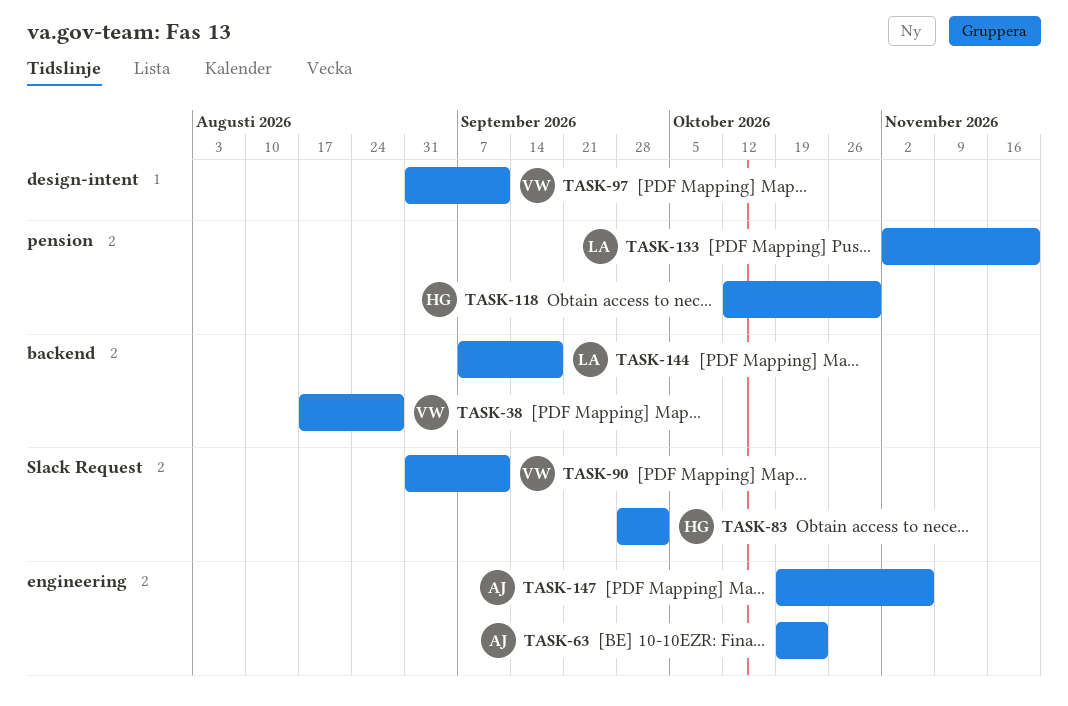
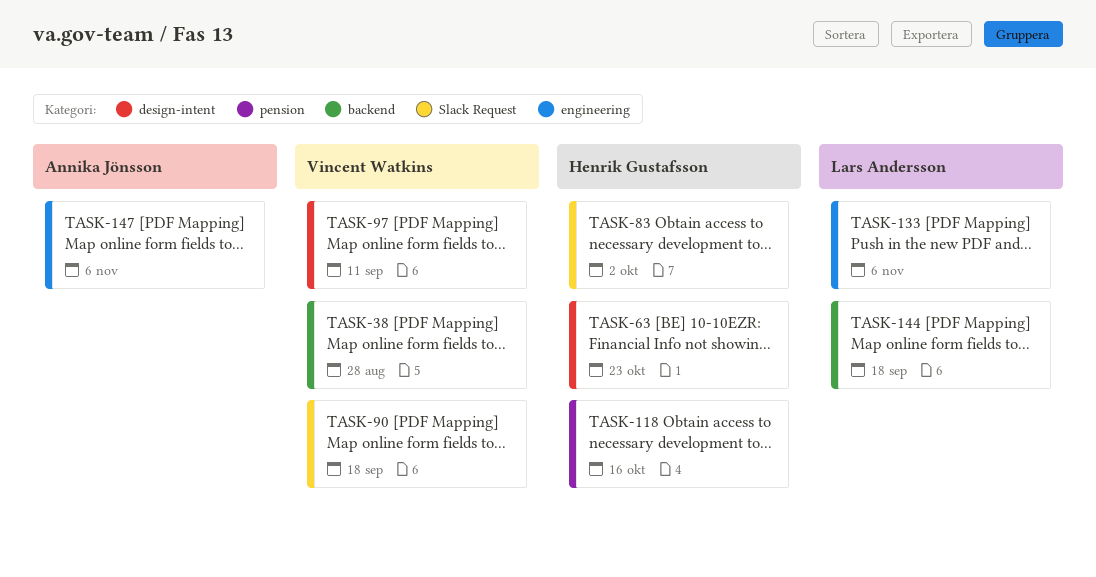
TASK-63, owner: Annika Jönsson -> Henrik Gustafsson
TASK-63, label: engineering -> design-intent
TASK-90, due: Sep 11 -> Sep 18
TASK-118, due: Oct 30 -> Oct 16
TASK-133, label: pension -> engineering
TASK-133, due: Nov 20 -> Nov 6

